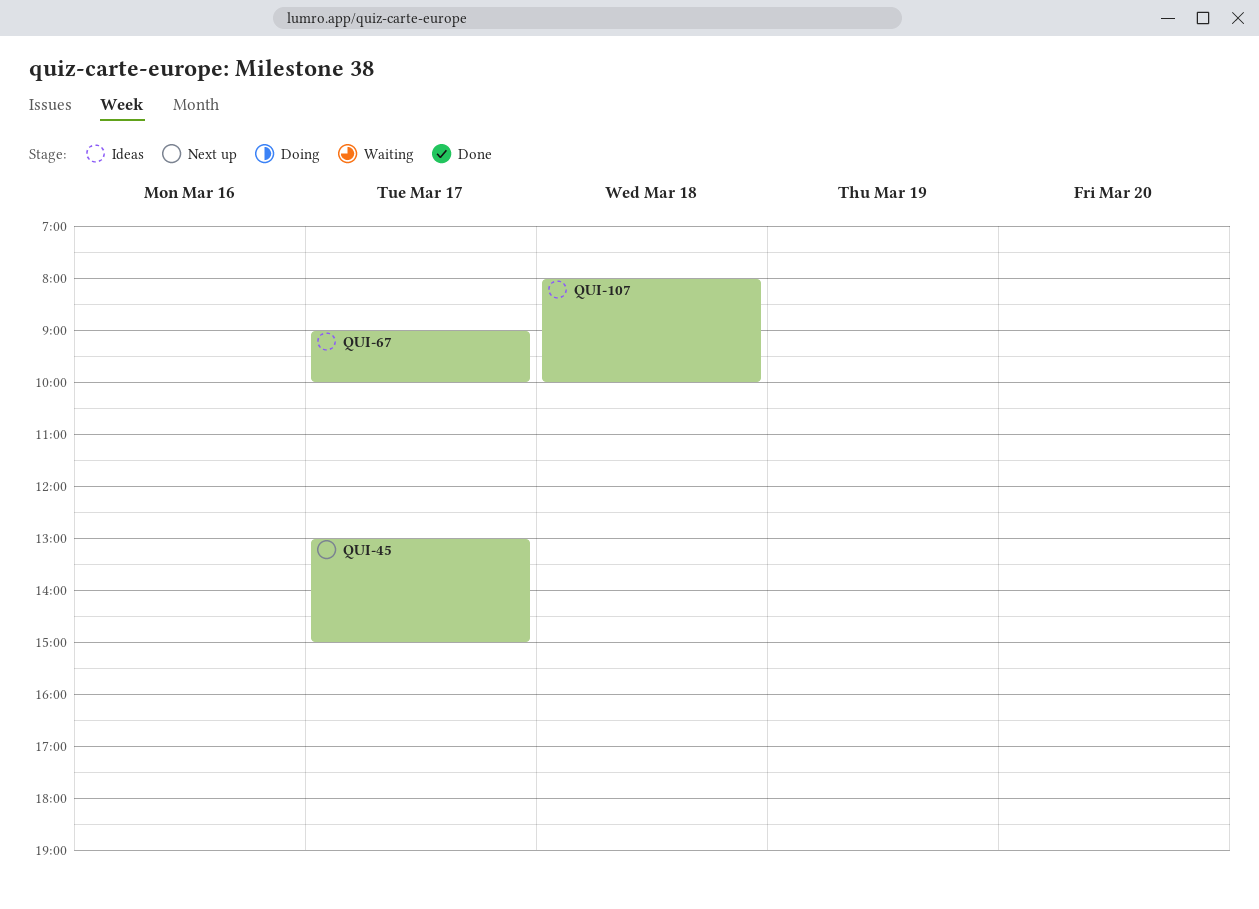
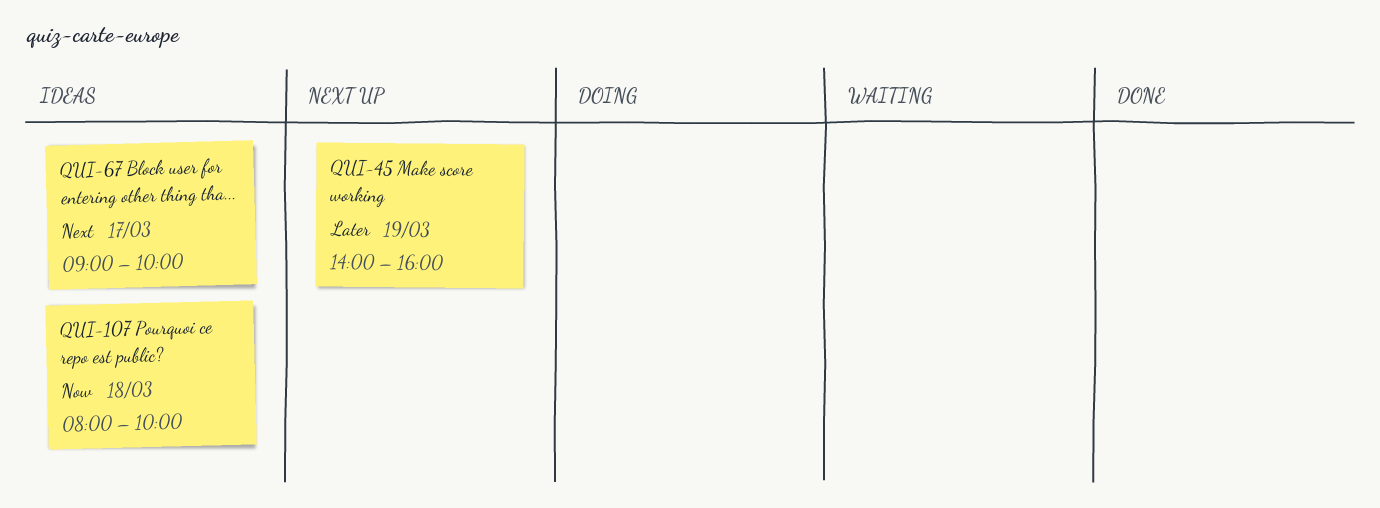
QUI-45, day: Mar 17 -> Mar 19
QUI-45, begins: 13:00 -> 14:00
QUI-45, ends: 15:00 -> 16:00

